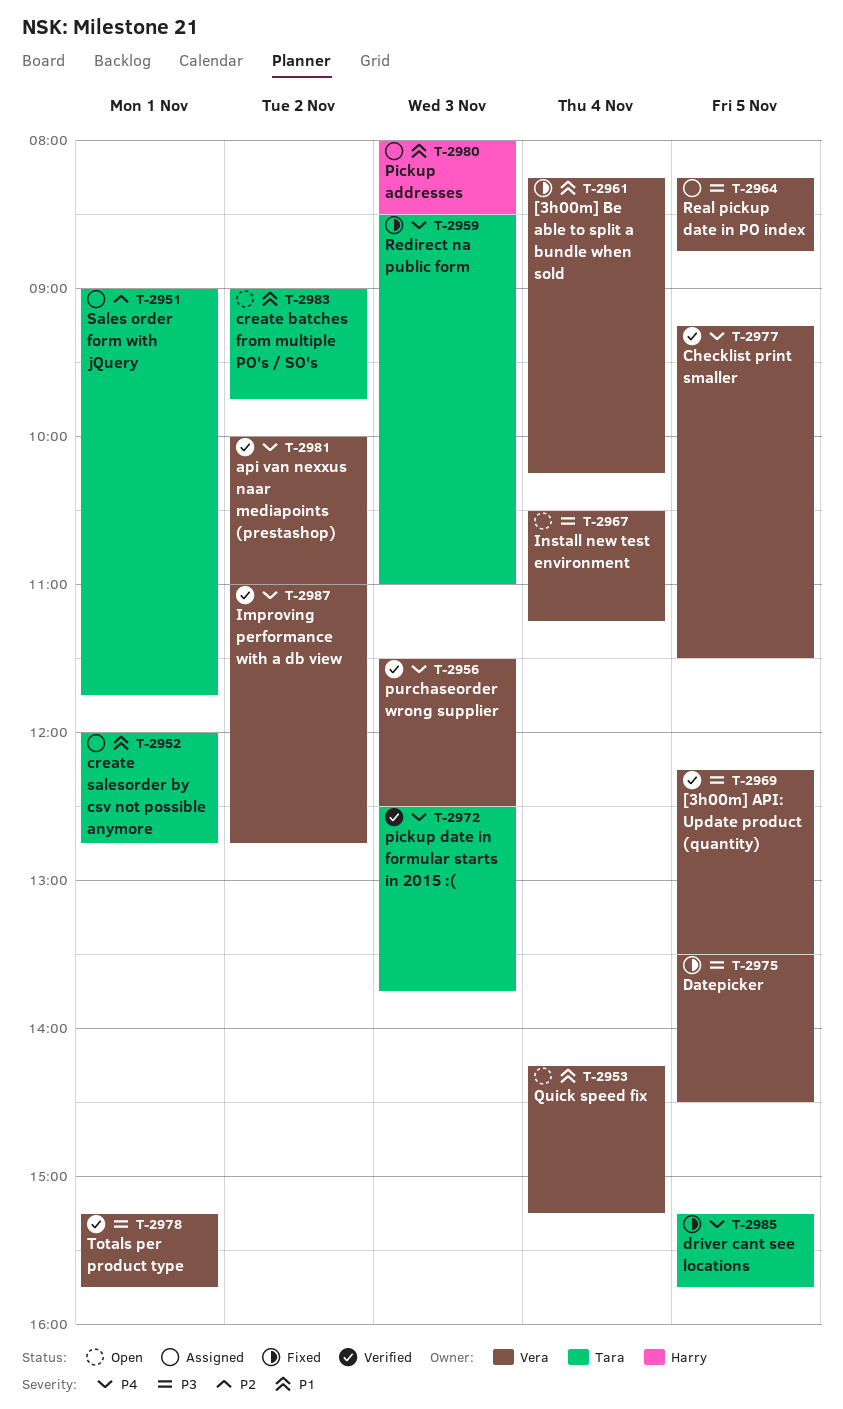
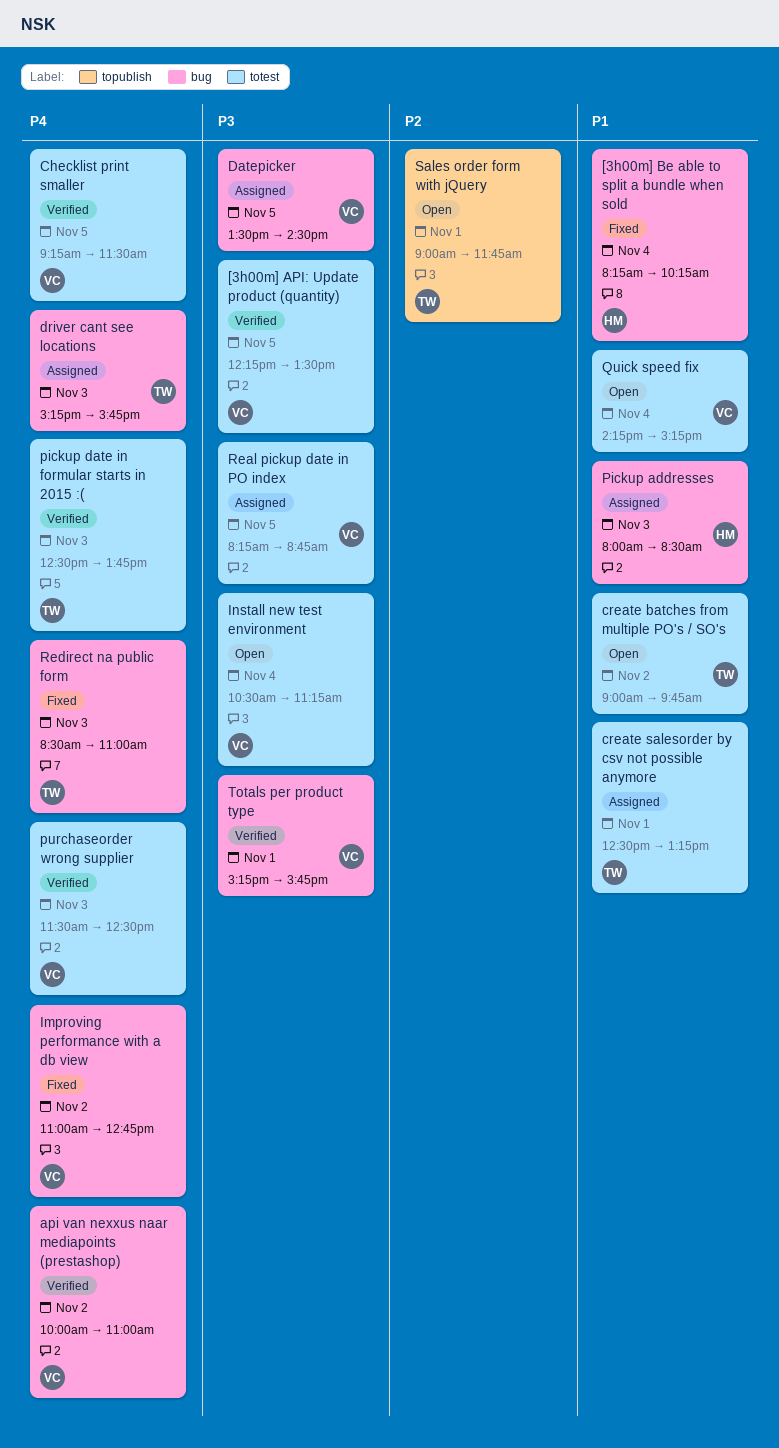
[3h00m] Be able to split a bundle when sold, owner: Vera -> Harry
create salesorder by csv not possible anymore, begins: 12:00 -> 12:30
create salesorder by csv not possible anymore, ends: 12:45 -> 13:15
Datepicker, status: Fixed -> Assigned
driver cant see locations, status: Fixed -> Assigned
driver cant see locations, day: Nov 5 -> Nov 3
Improving performance with a db view, status: Verified -> Fixed
Sales order form with jQuery, status: Assigned -> Open

